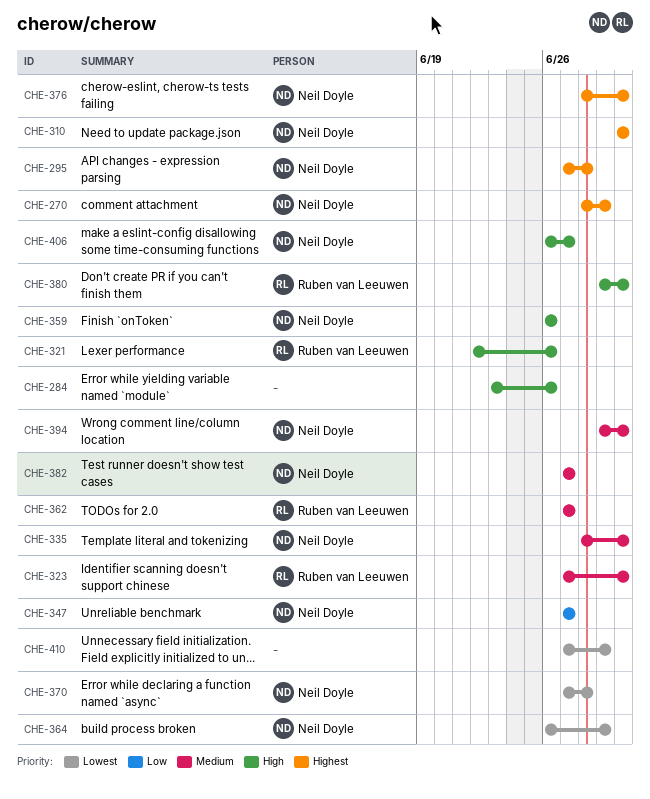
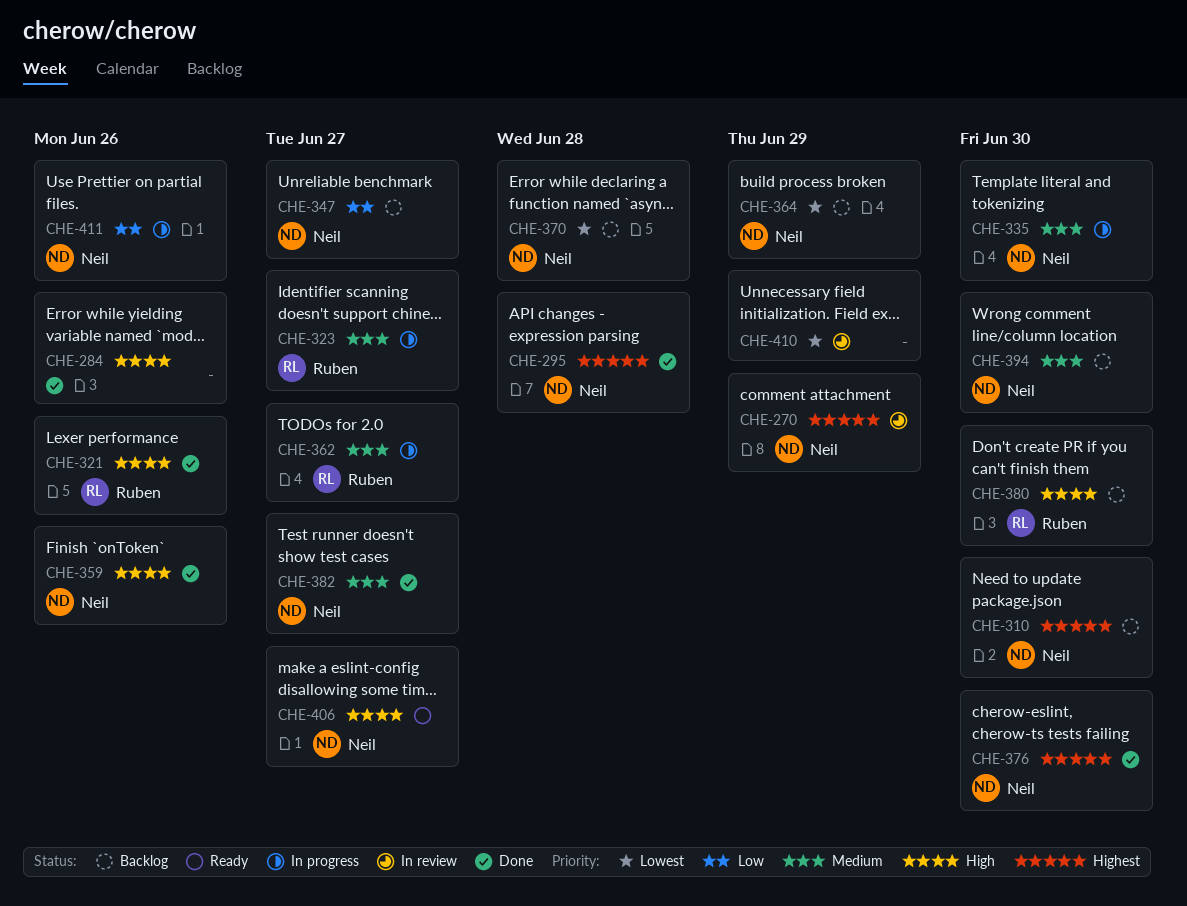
CHE-323, due: Jun 30 -> Jun 27
CHE-411: none -> present

